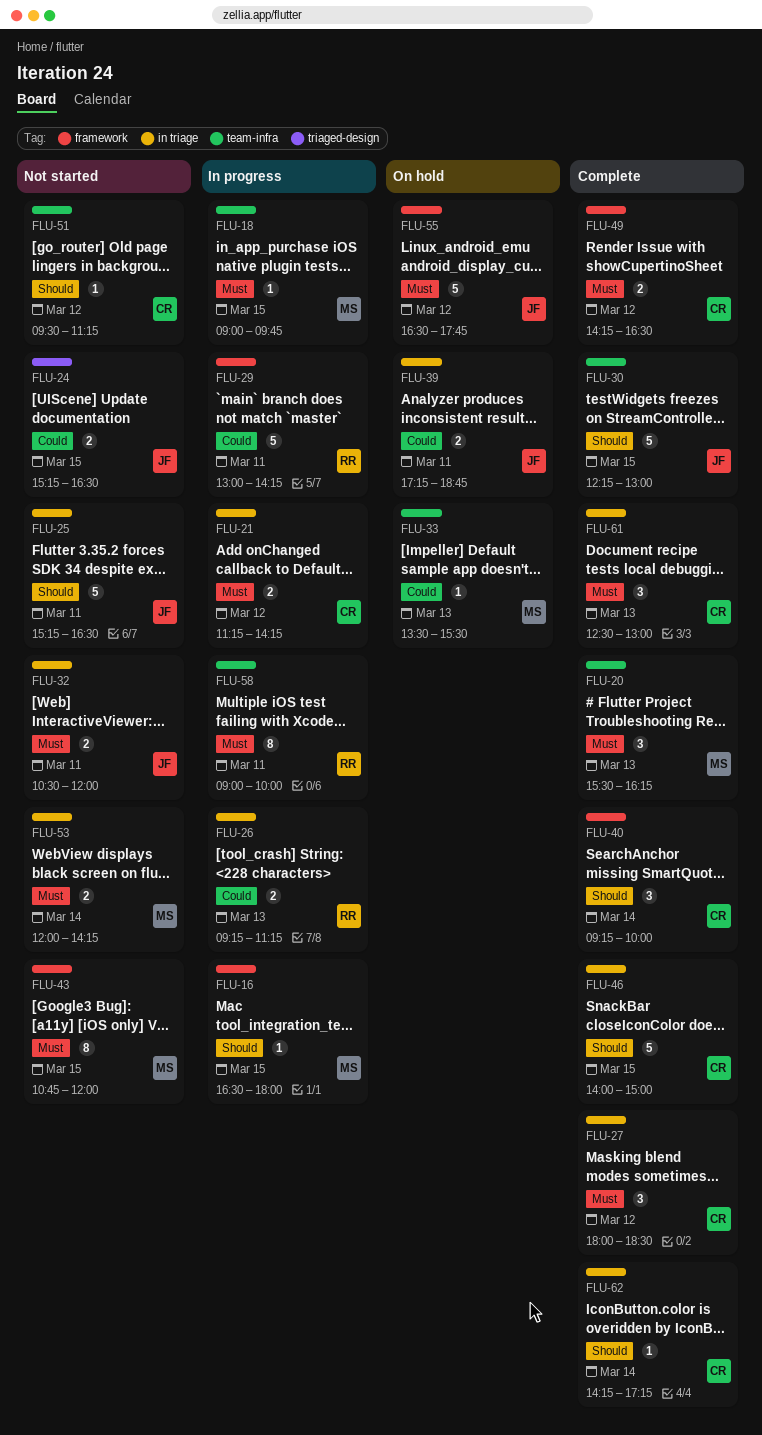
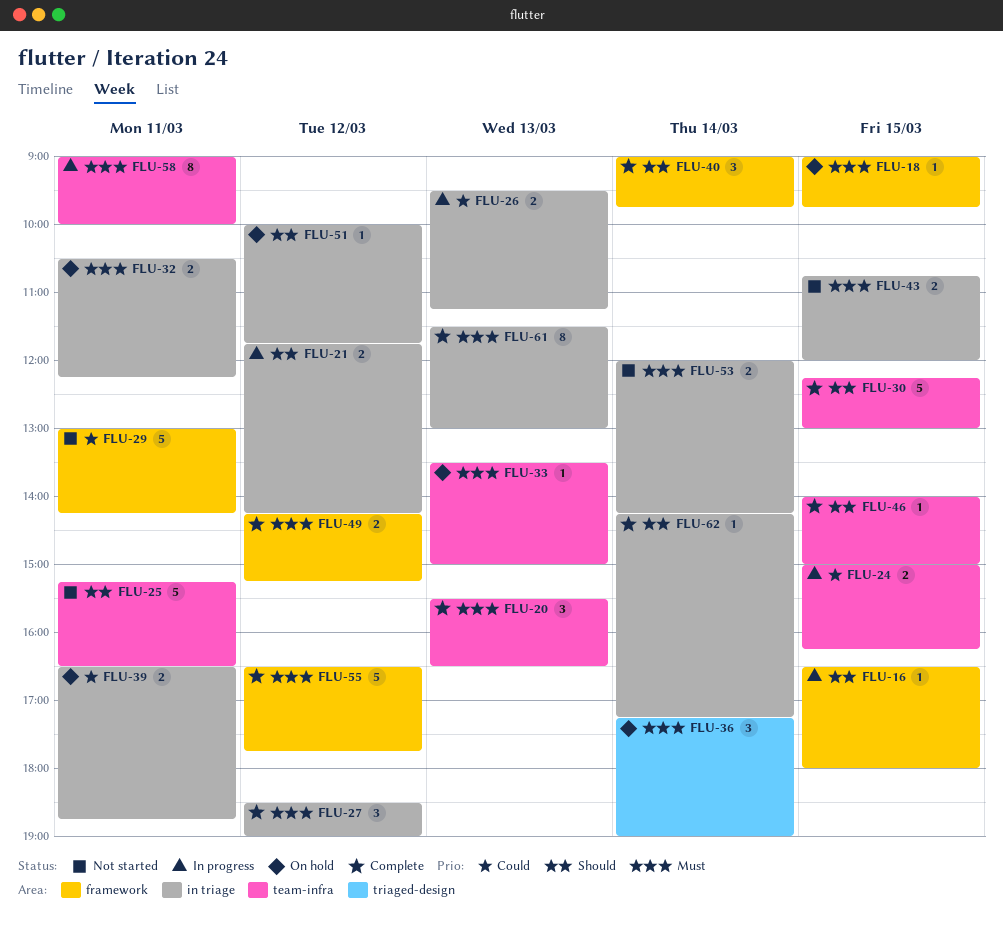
FLU-18, status: In progress -> On hold
FLU-18, label: team-infra -> framework
FLU-20, ends: 16:15 -> 16:30
FLU-21, priority: Must -> Should
FLU-21, begins: 11:15 -> 11:45
FLU-24, status: Not started -> In progress
FLU-24, label: triaged-design -> team-infra
FLU-24, begins: 15:15 -> 15:00
FLU-24, ends: 16:30 -> 16:15
FLU-25, label: in triage -> team-infra
FLU-26, begins: 09:15 -> 09:30
FLU-27, begins: 18:00 -> 18:30
FLU-27, ends: 18:30 -> 19:00
FLU-29, status: In progress -> Not started
FLU-32, status: Not started -> On hold
FLU-32, ends: 12:00 -> 12:15
FLU-33, priority: Could -> Must
FLU-33, ends: 15:30 -> 15:00
FLU-36: none -> present
FLU-39, begins: 17:15 -> 16:30
FLU-40, begins: 09:15 -> 09:00
FLU-40, ends: 10:00 -> 09:45
FLU-43, label: framework -> in triage
FLU-43, estimate: 8 -> 2
FLU-46, label: in triage -> team-infra
FLU-46, estimate: 5 -> 1
FLU-49, ends: 16:30 -> 15:15
FLU-51, status: Not started -> On hold
FLU-51, label: team-infra -> in triage
FLU-51, begins: 09:30 -> 10:00
FLU-51, ends: 11:15 -> 11:45
FLU-55, status: On hold -> Complete
FLU-61, estimate: 3 -> 8
FLU-61, begins: 12:30 -> 11:30

